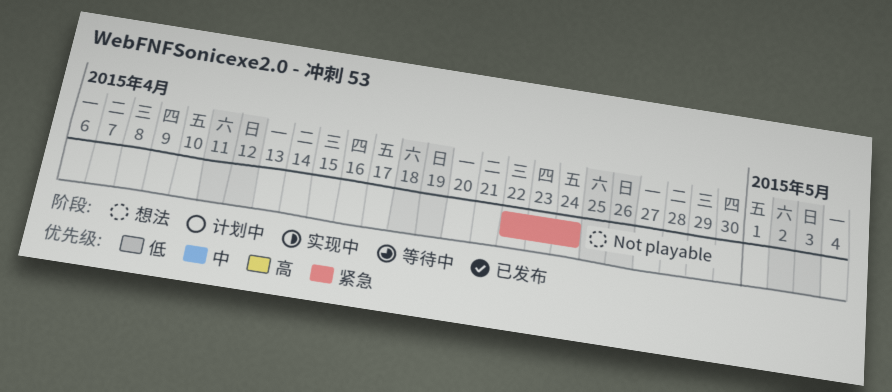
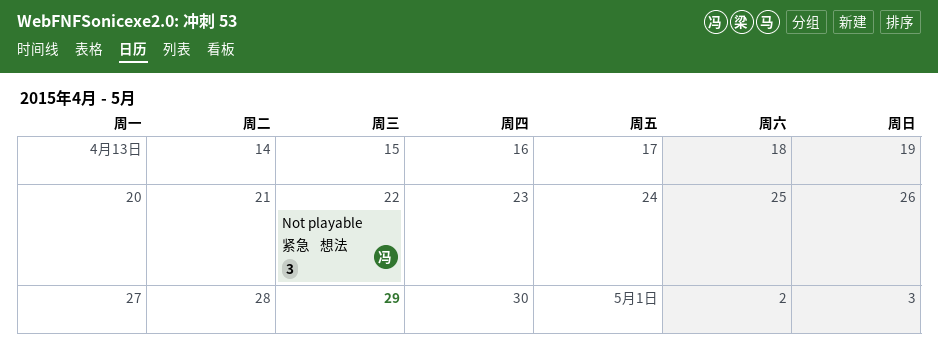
Not playable, due: Apr 24 -> Apr 22

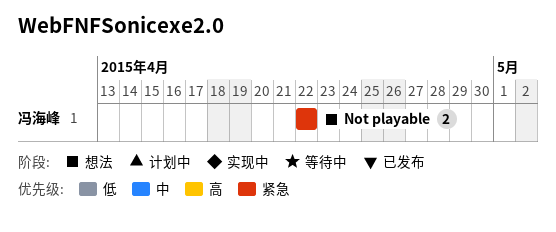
Not playable, estimate: 3 -> 2

